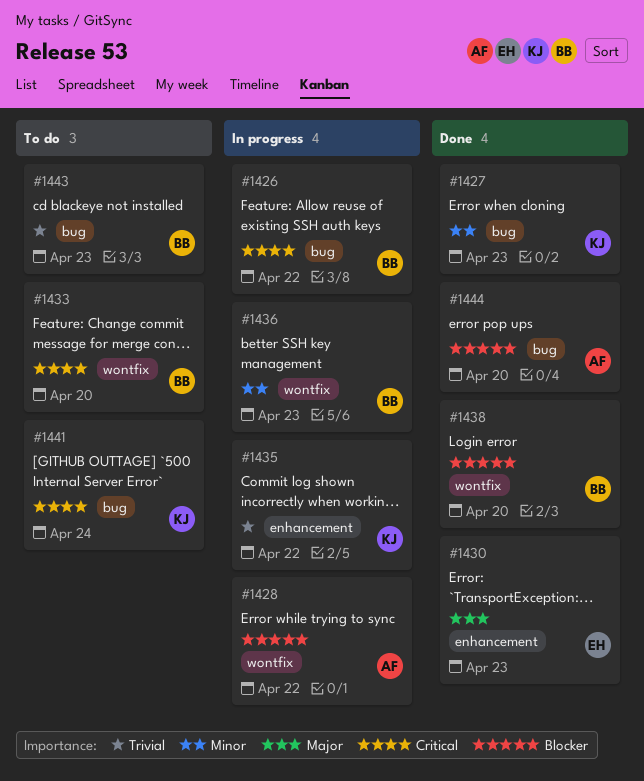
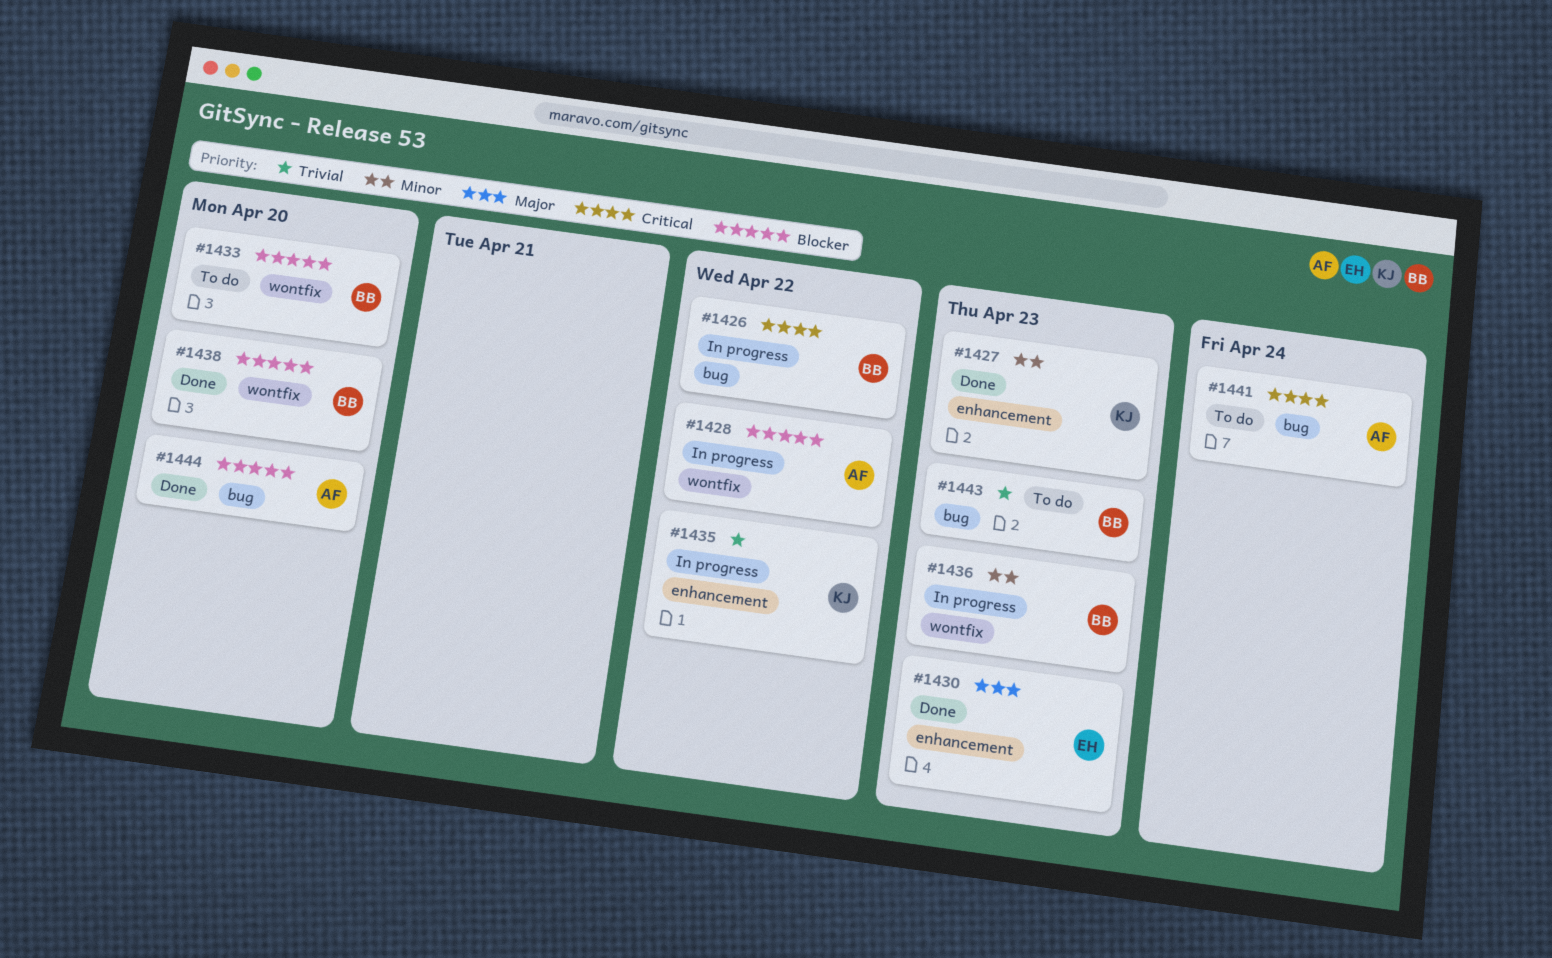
#1427, label: bug -> enhancement
#1433, priority: Critical -> Blocker
#1441, owner: KJ -> AF

